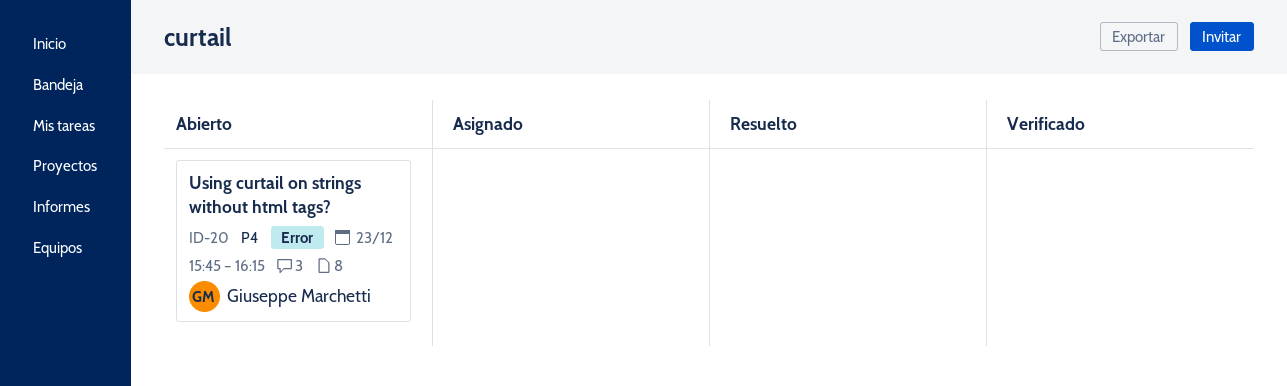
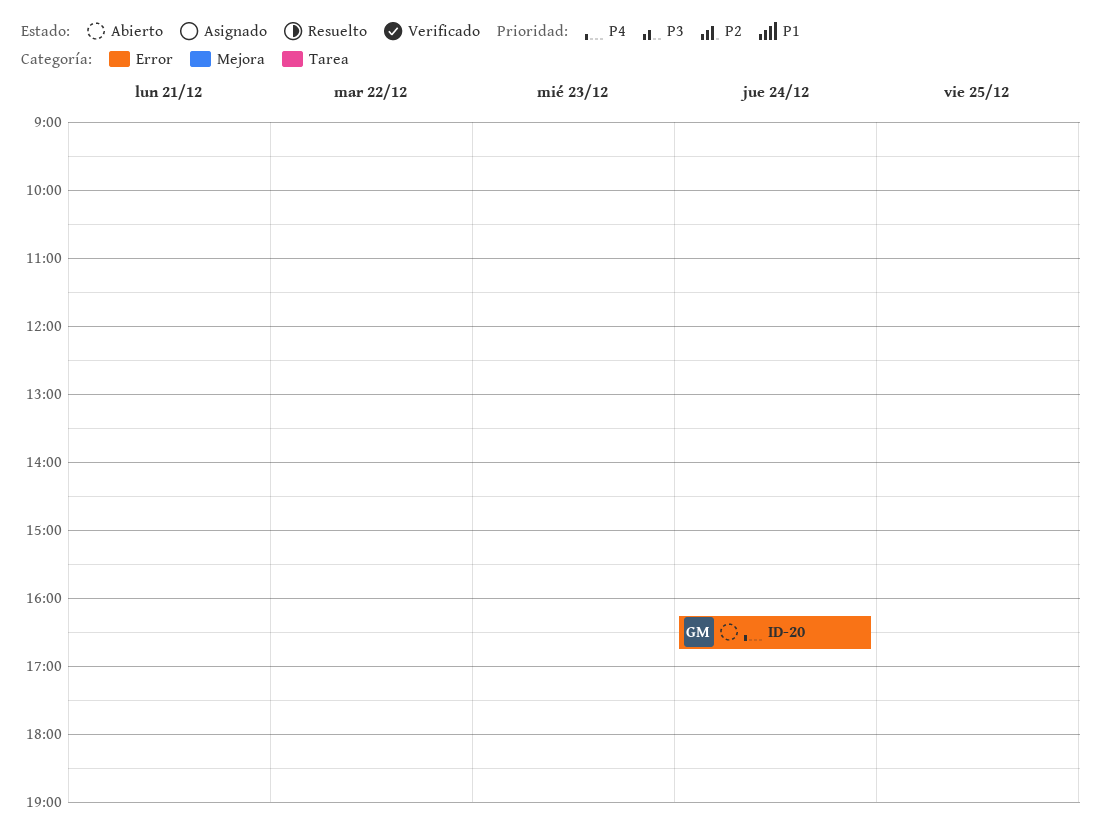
ID-20, day: Dec 23 -> Dec 24
ID-20, begins: 15:45 -> 16:15
ID-20, ends: 16:15 -> 16:45

